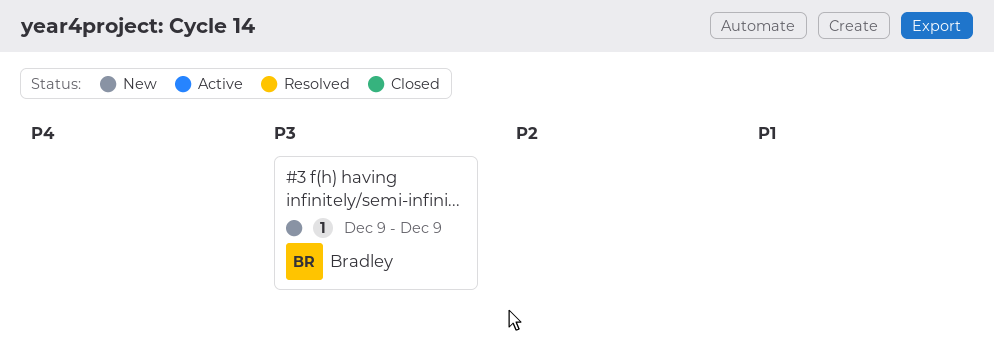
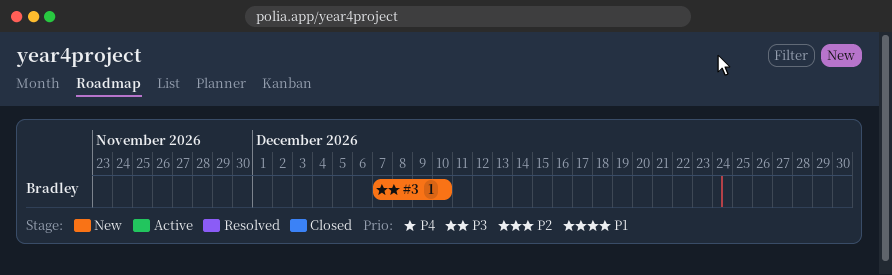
#3, start: Dec 9 -> Dec 7
#3, due: Dec 9 -> Dec 10

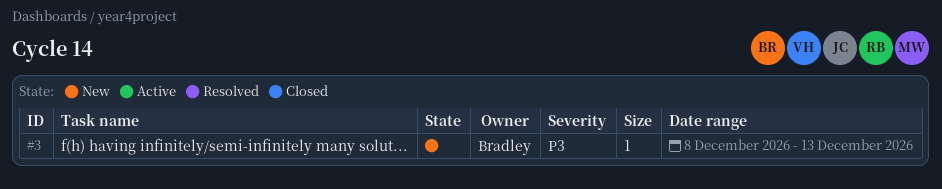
#3, start: Dec 7 -> Dec 8
#3, due: Dec 10 -> Dec 13

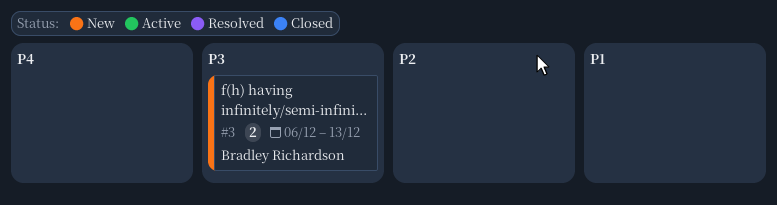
#3, estimate: 1 -> 2
#3, start: Dec 8 -> Dec 6

